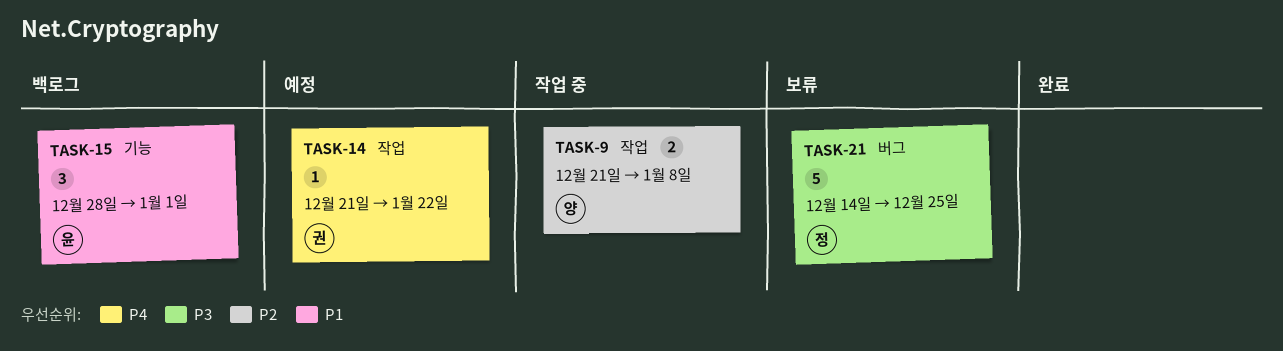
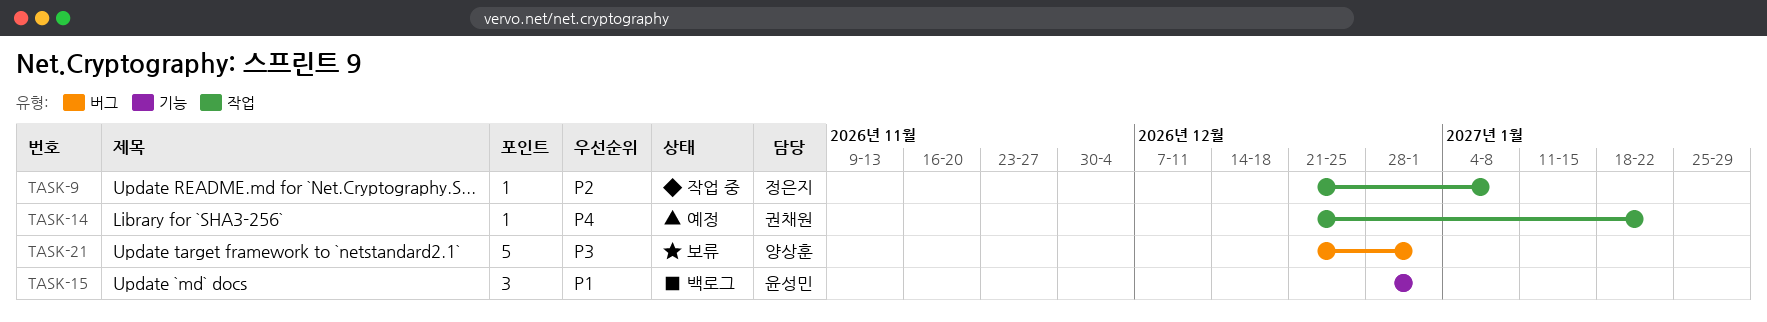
TASK-9, owner: 양상훈 -> 정은지
TASK-9, estimate: 2 -> 1
TASK-21, owner: 정은지 -> 양상훈
TASK-21, start: Dec 14 -> Dec 21
TASK-21, due: Dec 25 -> Jan 1

